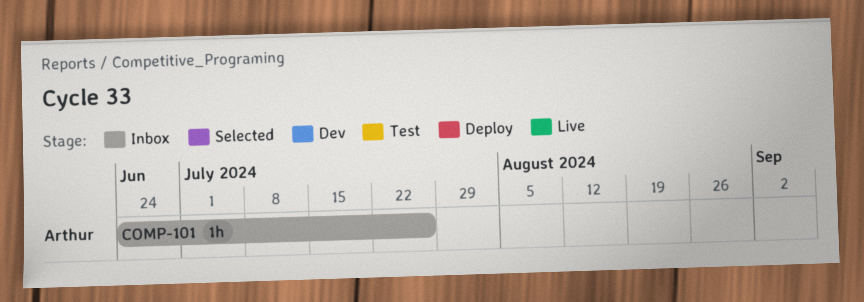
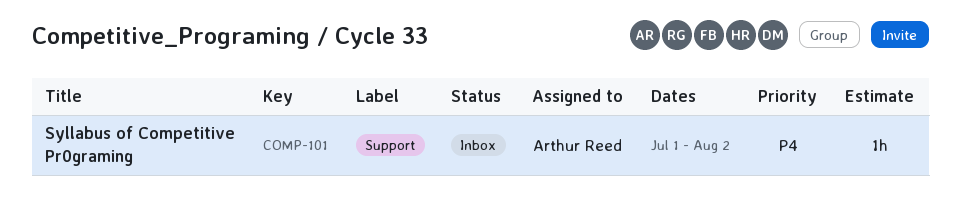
COMP-101, start: Jun 24 -> Jul 1
COMP-101, due: Jul 26 -> Aug 2

